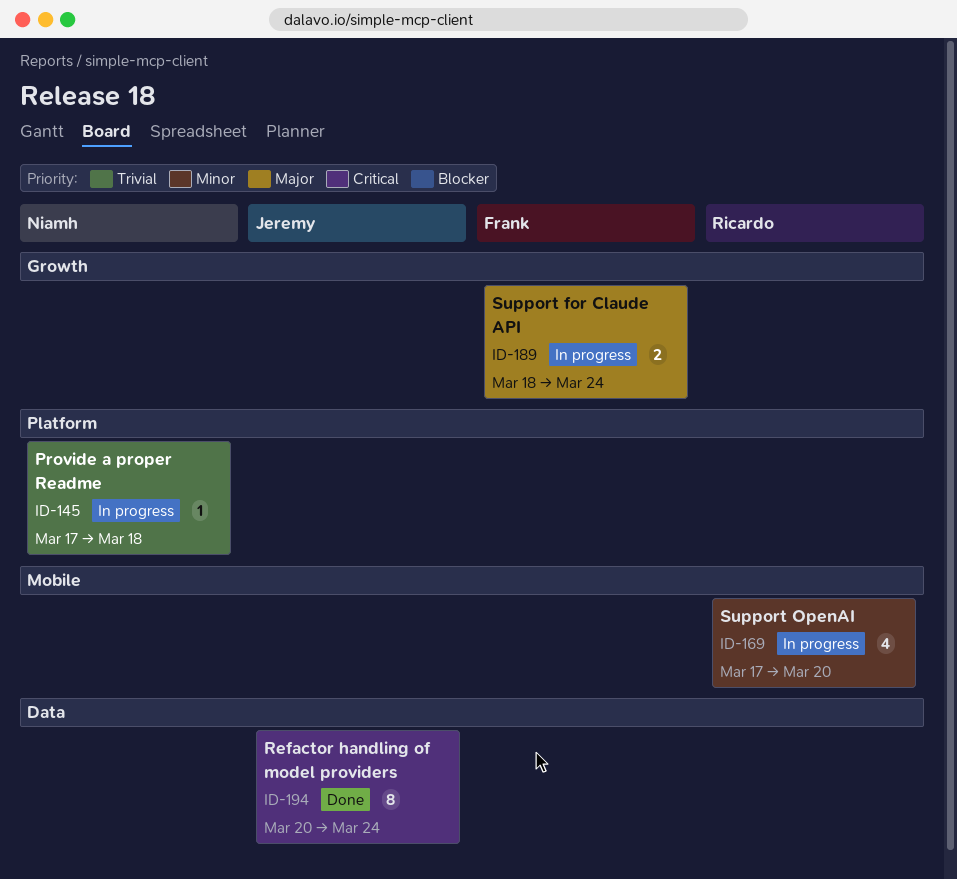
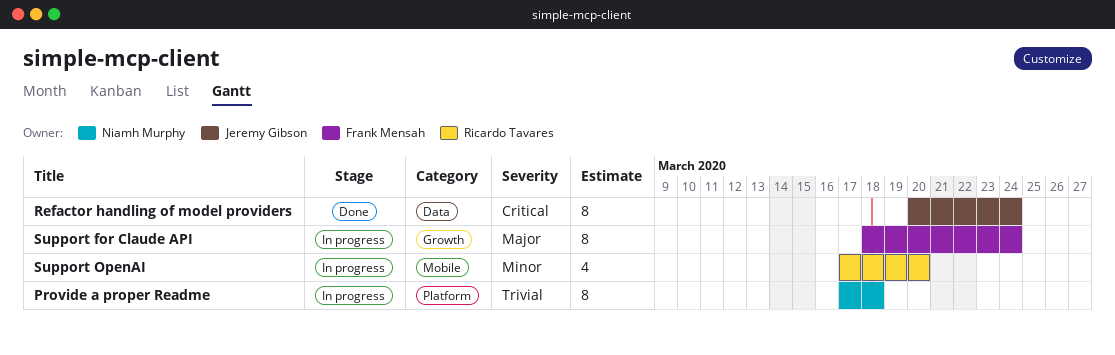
Provide a proper Readme, estimate: 1 -> 8
Support for Claude API, estimate: 2 -> 8

